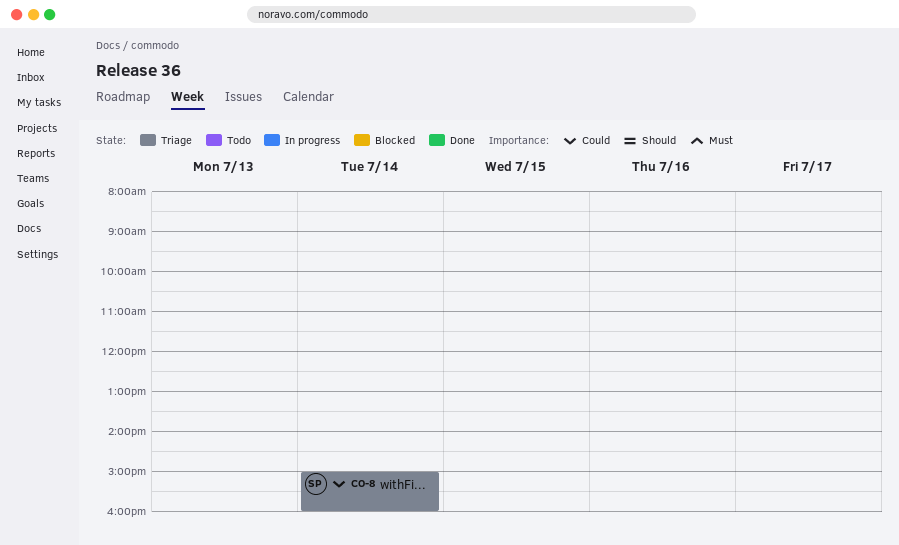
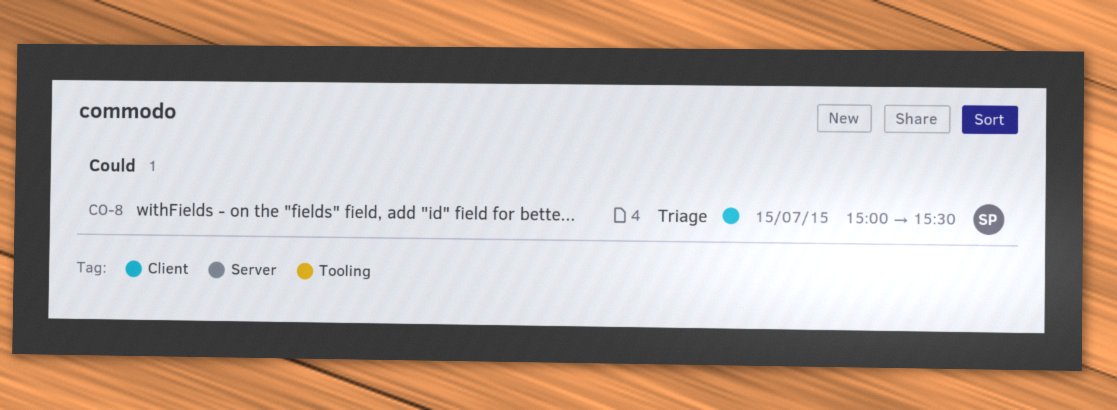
CO-8, day: Jul 14 -> Jul 15
CO-8, ends: 16:00 -> 15:30

